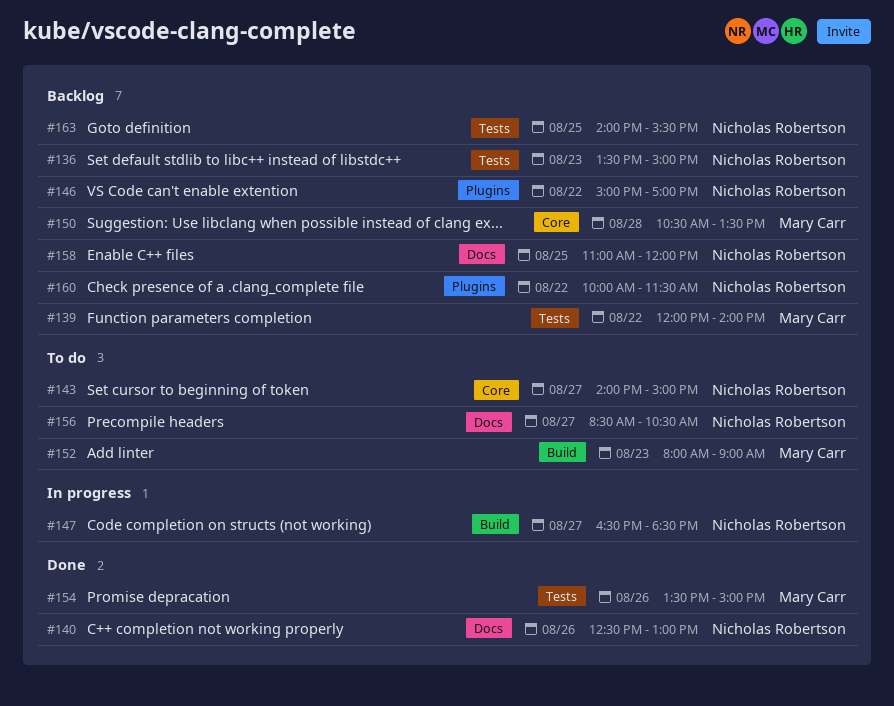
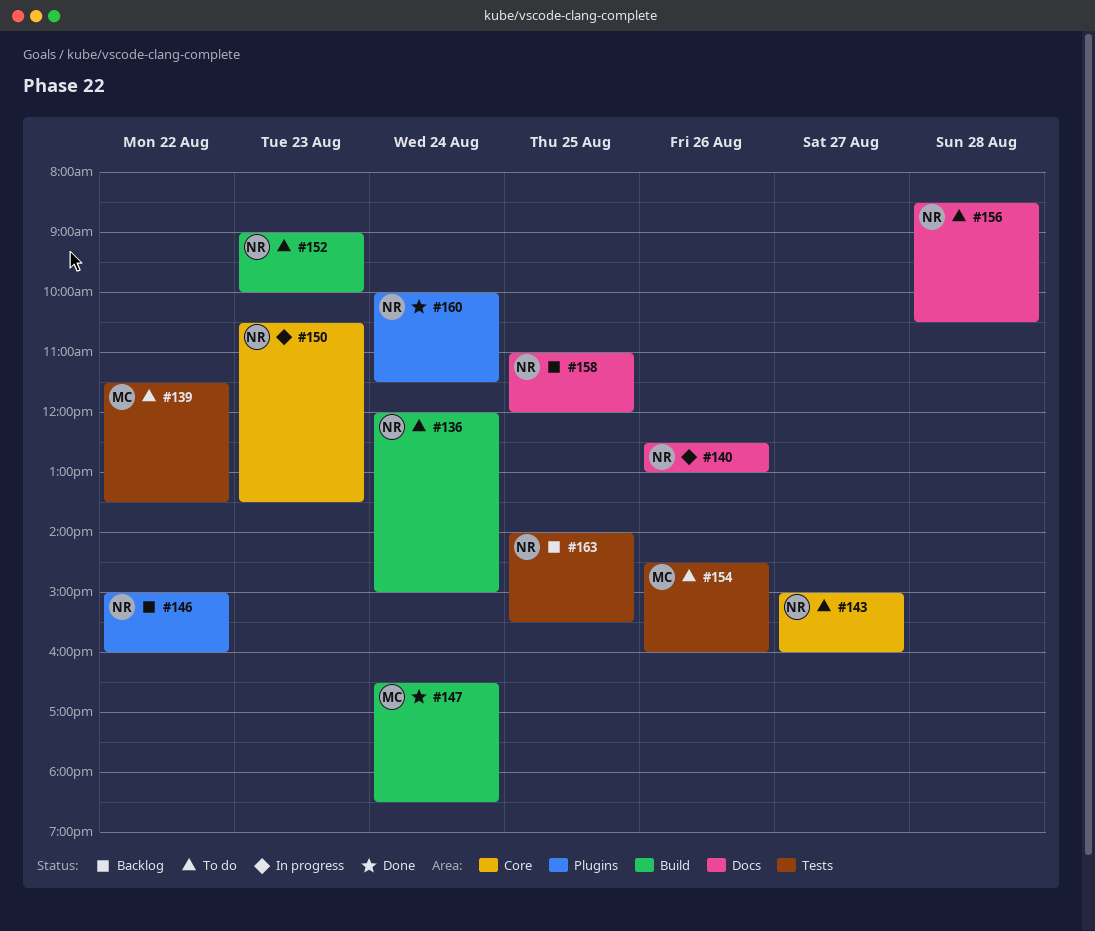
#136, status: Backlog -> To do
#136, label: Tests -> Build
#136, day: Aug 23 -> Aug 24
#136, begins: 13:30 -> 12:00
#139, status: Backlog -> To do
#139, begins: 12:00 -> 11:30
#139, ends: 14:00 -> 13:30
#140, status: Done -> In progress
#143, begins: 14:00 -> 15:00
#143, ends: 15:00 -> 16:00
#146, ends: 17:00 -> 16:00
#147, status: In progress -> Done
#147, owner: Nicholas Robertson -> Mary Carr
#147, day: Aug 27 -> Aug 24
#150, status: Backlog -> In progress
#150, owner: Mary Carr -> Nicholas Robertson
#150, day: Aug 28 -> Aug 23
#152, owner: Mary Carr -> Nicholas Robertson
#152, begins: 08:00 -> 09:00
#152, ends: 09:00 -> 10:00
#154, status: Done -> To do
#154, begins: 13:30 -> 14:30
#154, ends: 15:00 -> 16:00
#156, day: Aug 27 -> Aug 28
#160, status: Backlog -> Done
#160, day: Aug 22 -> Aug 24

